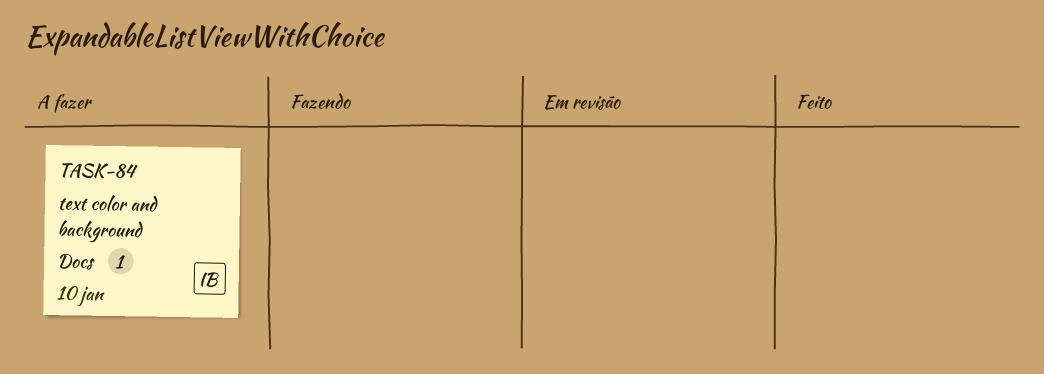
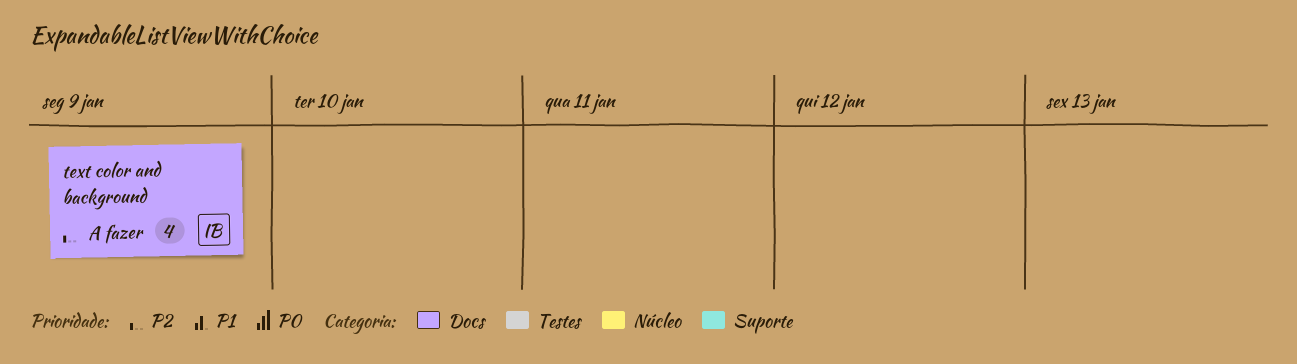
text color and background, estimate: 1 -> 4
text color and background, due: Jan 10 -> Jan 9

